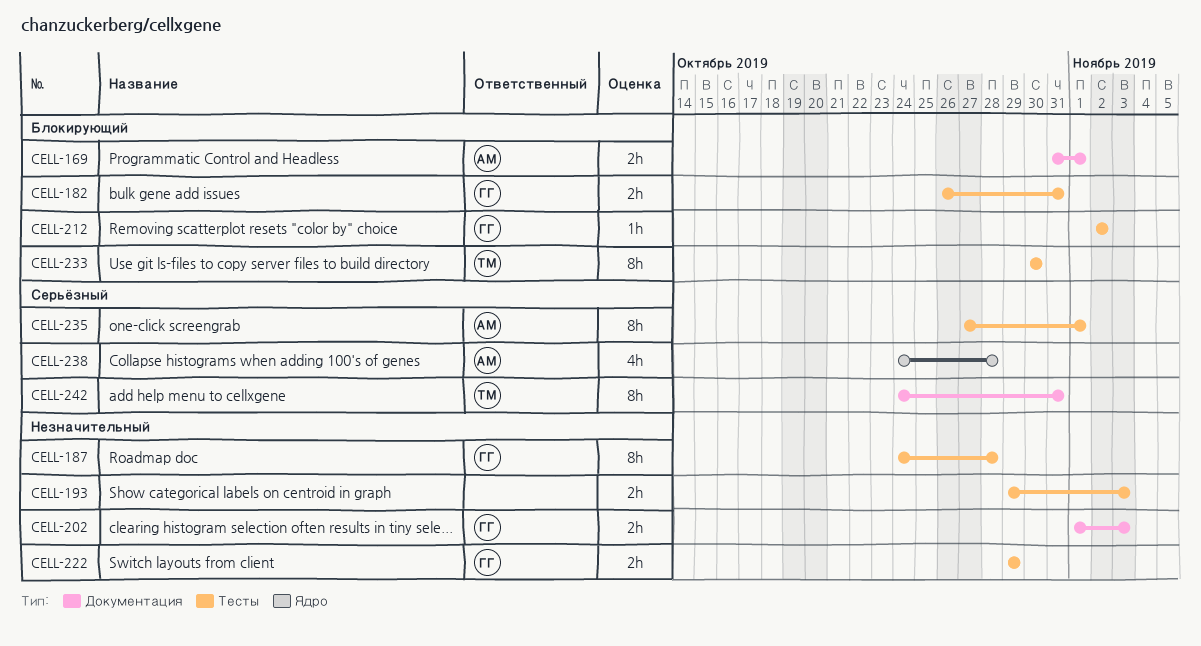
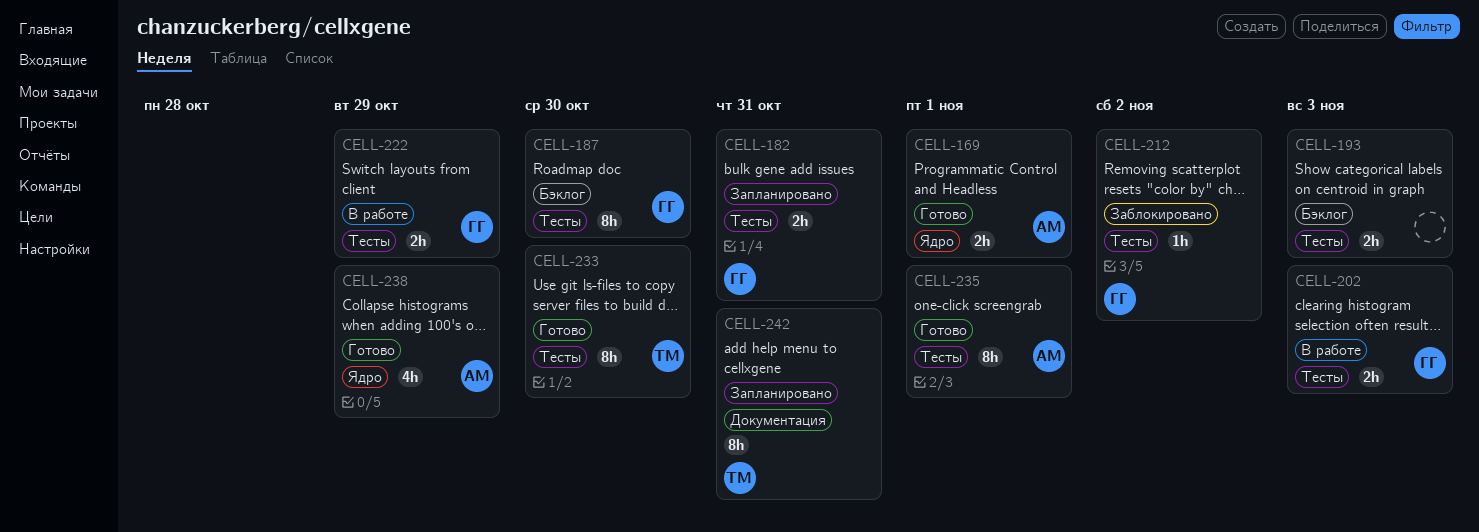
CELL-169, label: Документация -> Ядро
CELL-187, due: Oct 28 -> Oct 30
CELL-202, label: Документация -> Тесты
CELL-238, due: Oct 28 -> Oct 29

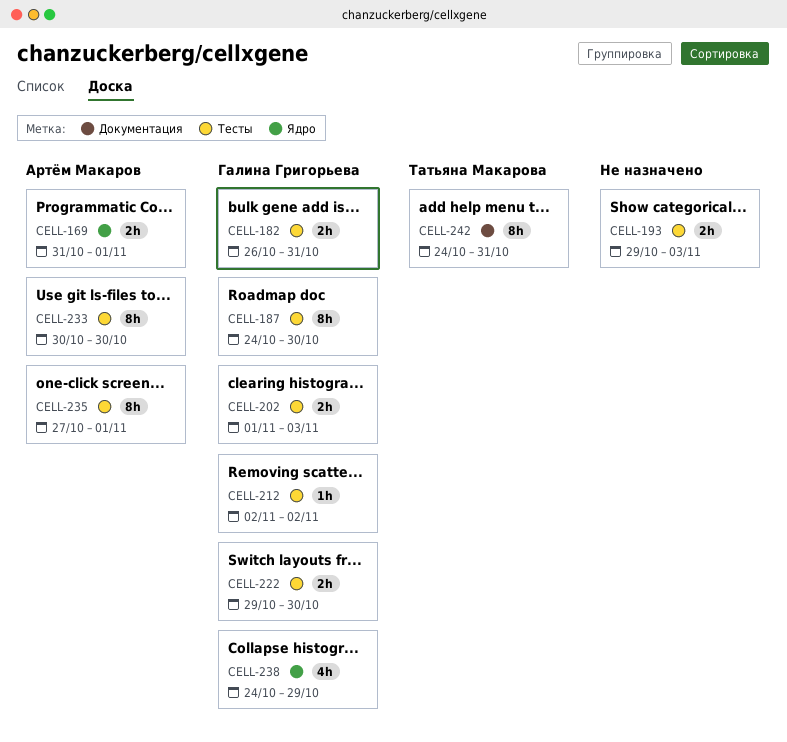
CELL-222, due: Oct 29 -> Oct 30
CELL-233, owner: Татьяна Макарова -> Артём Макаров
CELL-238, owner: Артём Макаров -> Галина Григорьева

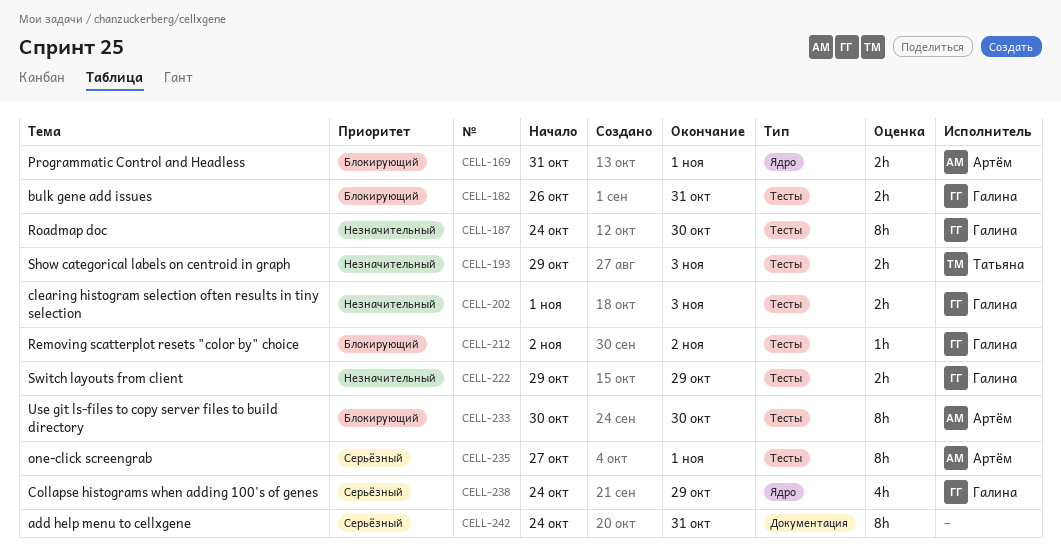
CELL-193, owner: none -> Татьяна Макарова
CELL-222, due: Oct 30 -> Oct 29
CELL-242, owner: Татьяна Макарова -> none

